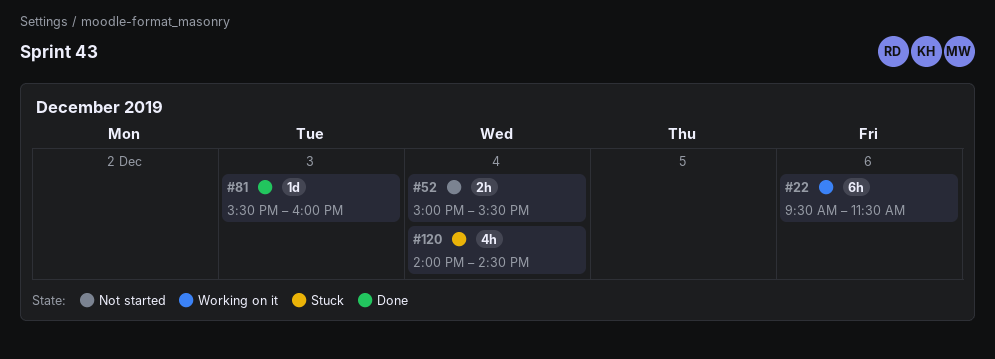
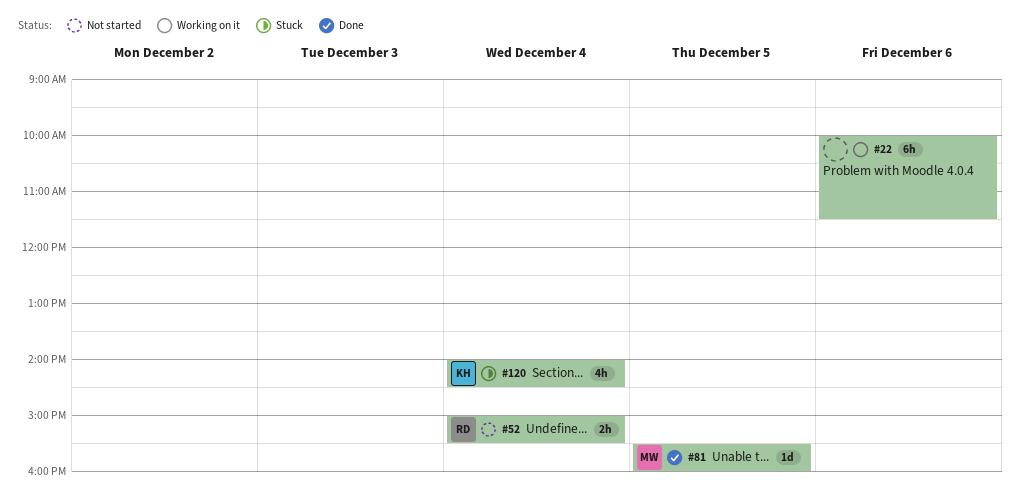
#22, begins: 09:30 -> 10:00
#81, day: Dec 3 -> Dec 5

